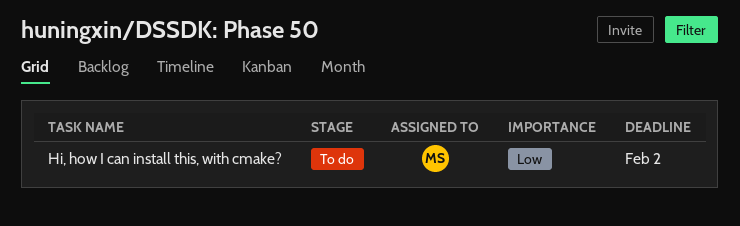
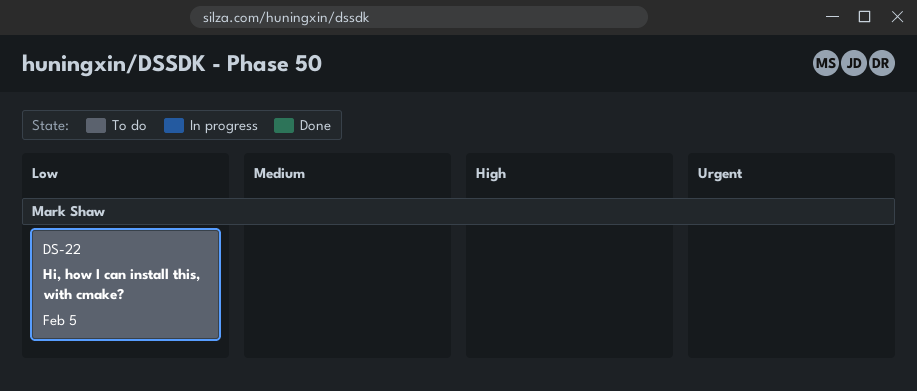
Hi, how I can install this, with cmake?, due: Feb 2 -> Feb 5

